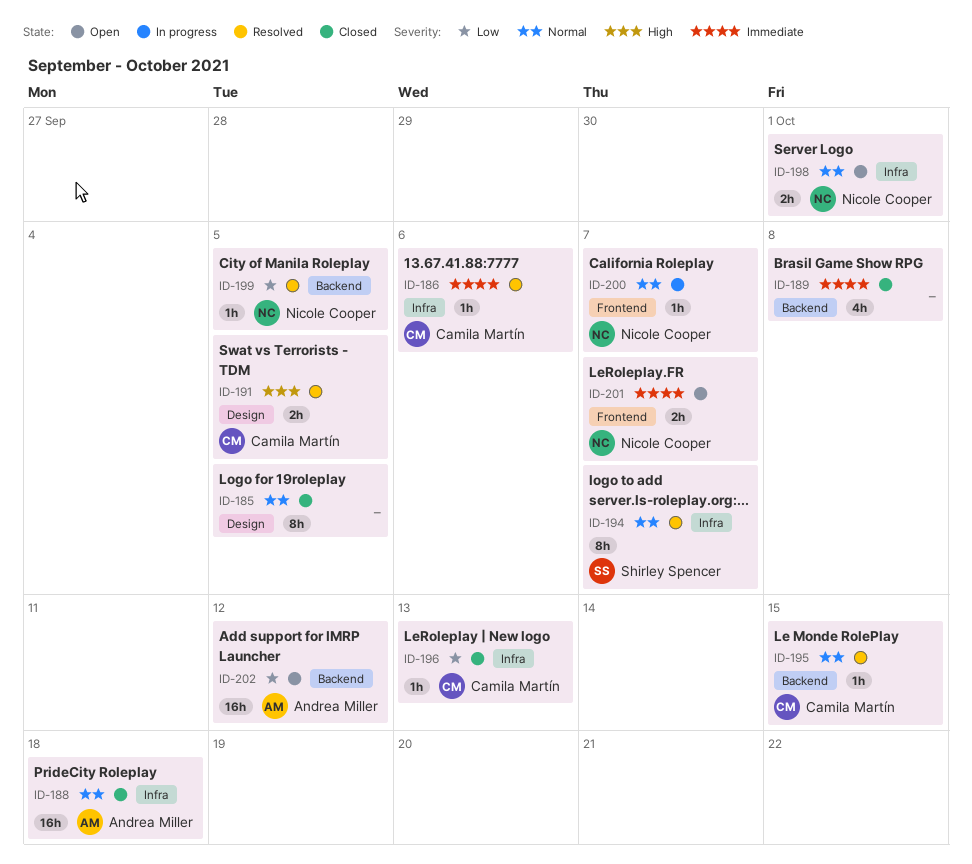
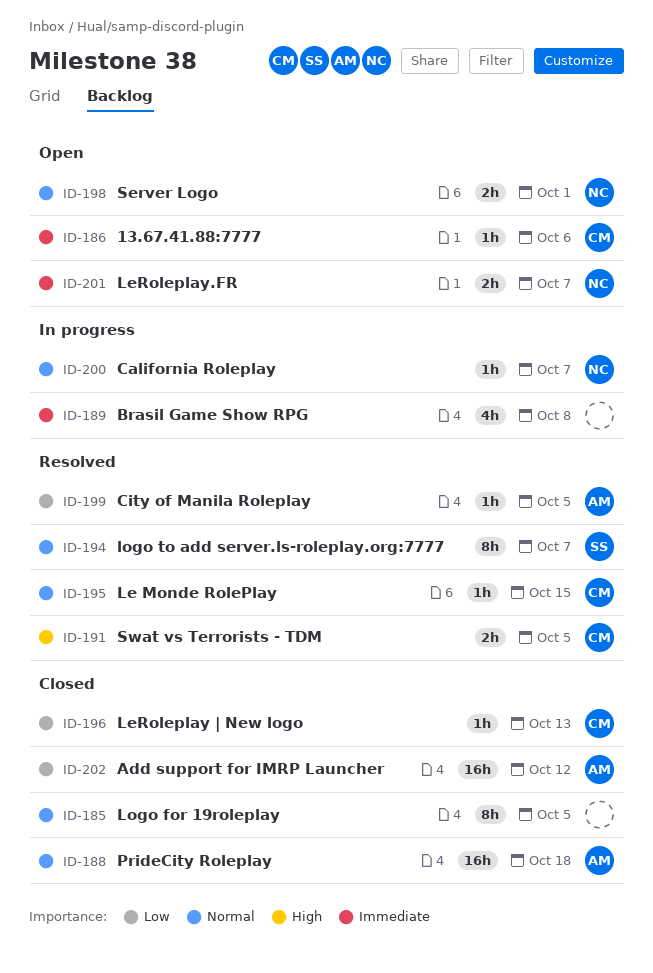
ID-186, status: Resolved -> Open
ID-189, status: Closed -> In progress
ID-199, owner: Nicole Cooper -> Andrea Miller
ID-202, status: Open -> Closed

